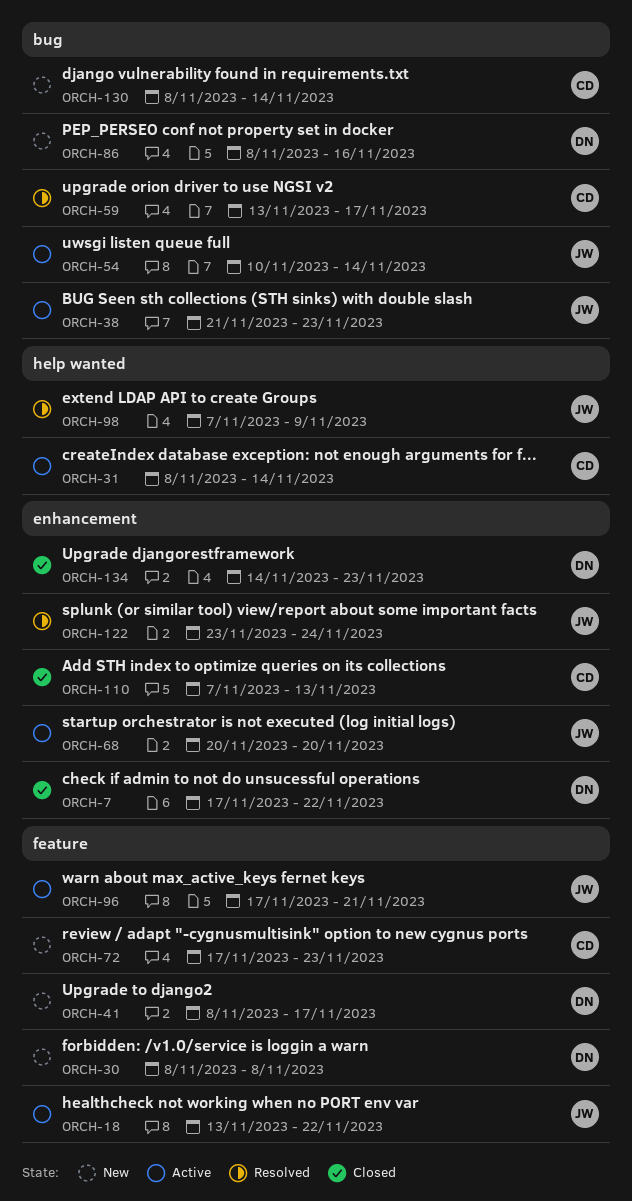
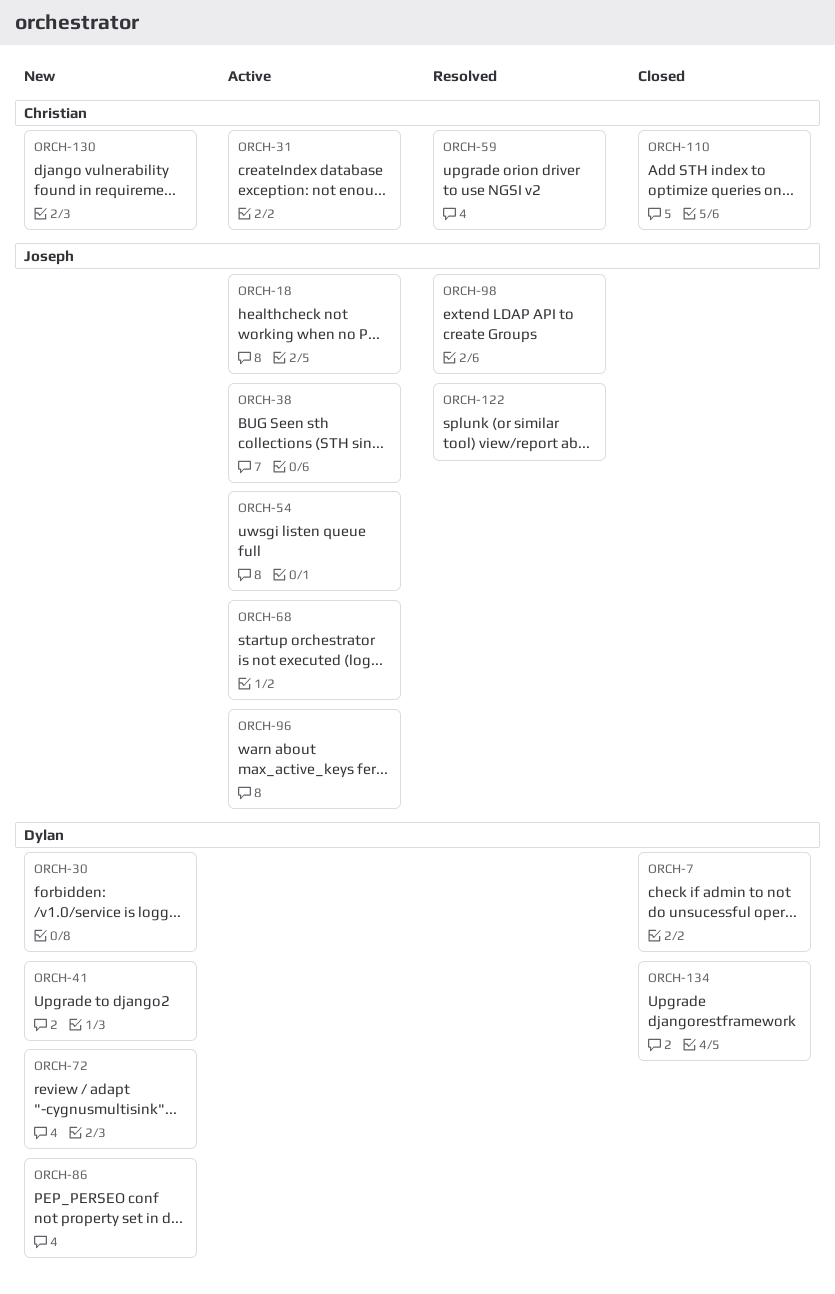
ORCH-72, owner: Christian -> Dylan

